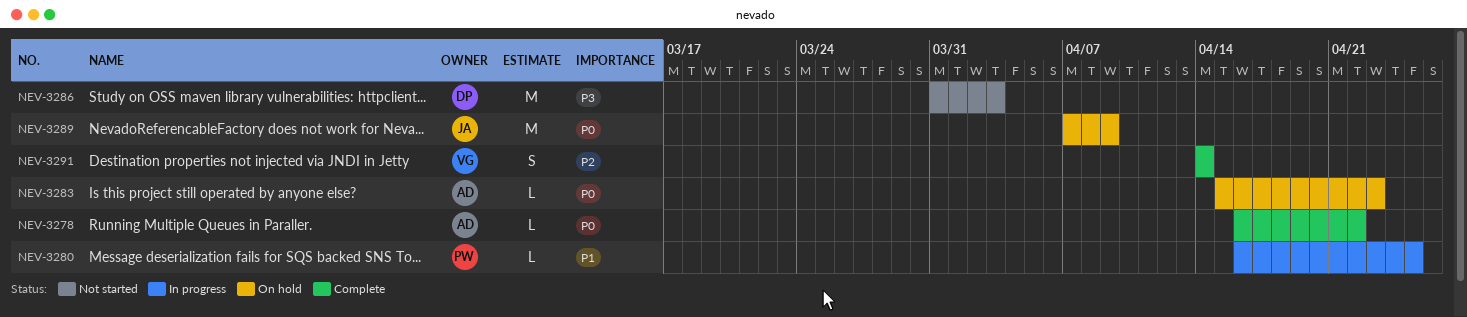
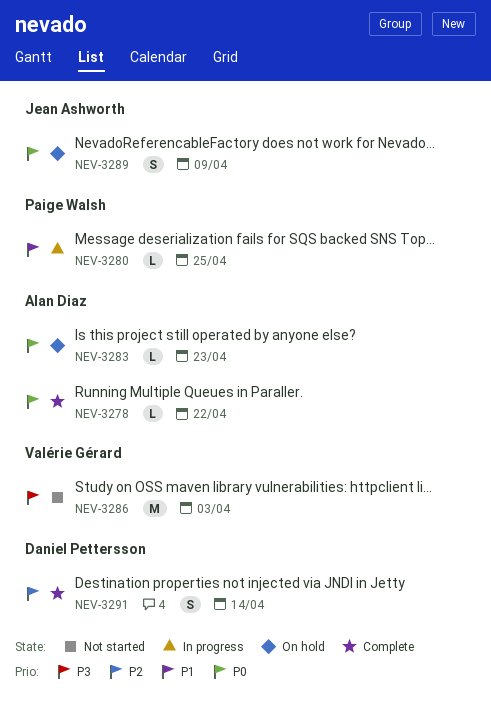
NEV-3286, owner: Daniel Pettersson -> Valérie Gérard
NEV-3289, estimate: M -> S
NEV-3291, owner: Valérie Gérard -> Daniel Pettersson

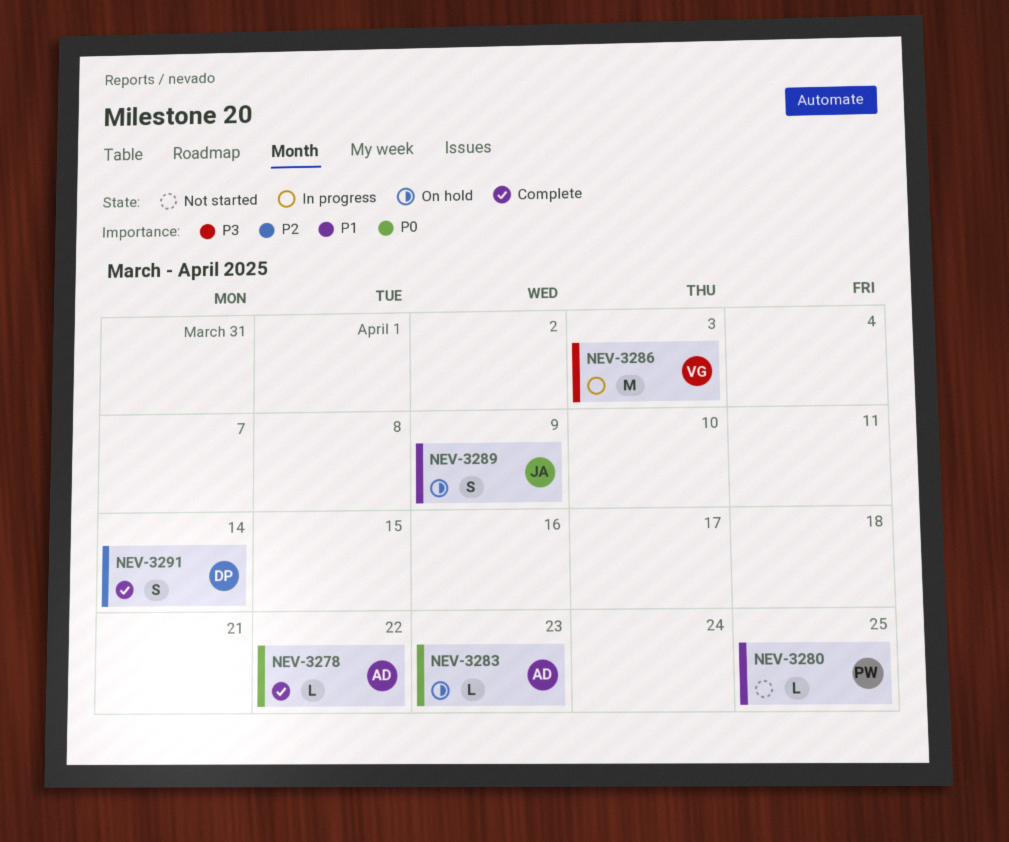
NEV-3280, status: In progress -> Not started
NEV-3286, status: Not started -> In progress
NEV-3289, priority: P0 -> P1

